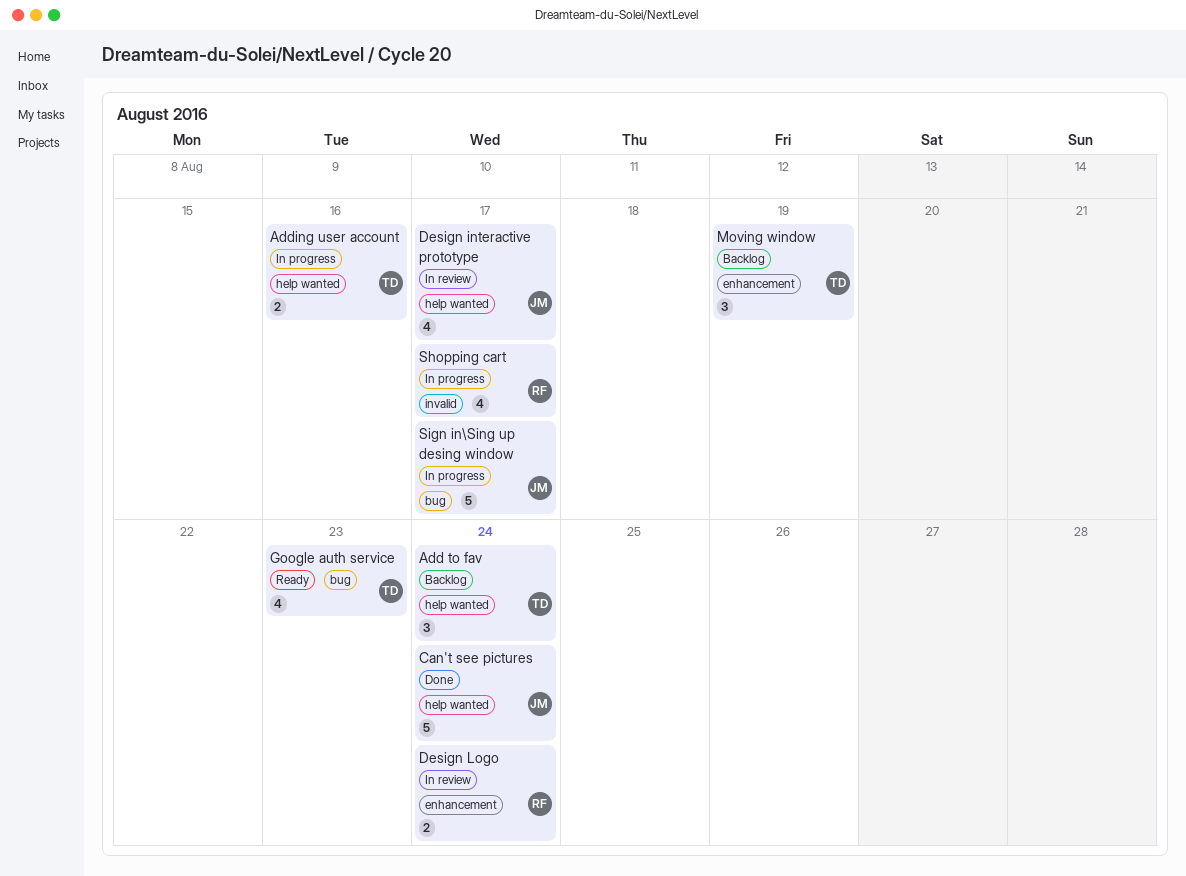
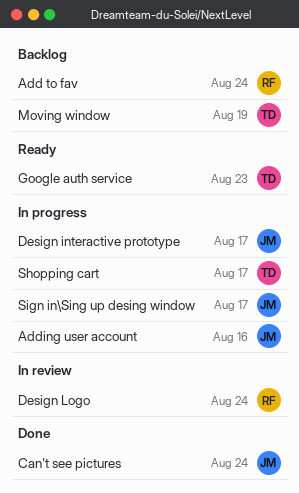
Add to fav, owner: TD -> RF
Adding user account, owner: TD -> JM
Design interactive prototype, status: In review -> In progress
Shopping cart, owner: RF -> TD

